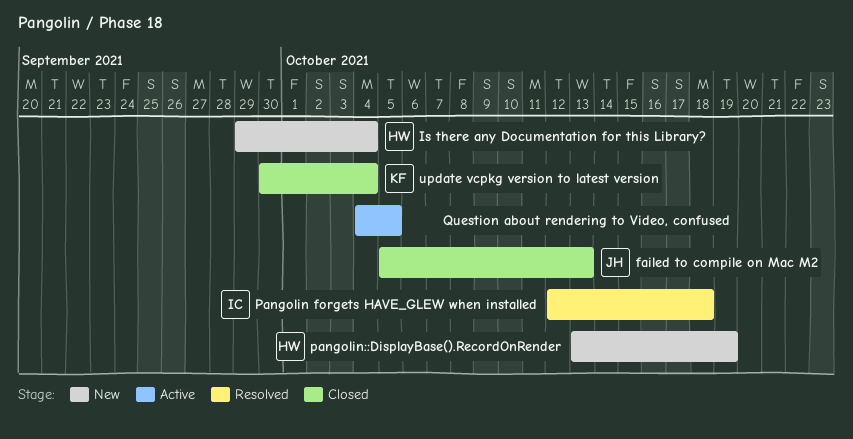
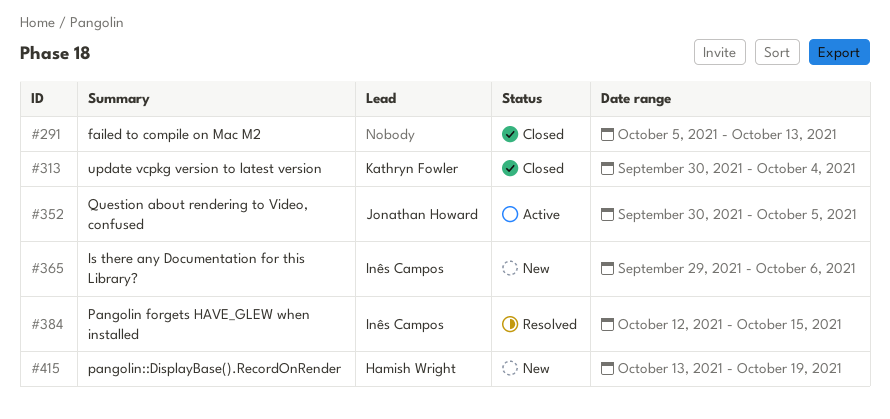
failed to compile on Mac M2, owner: Jonathan Howard -> none
Is there any Documentation for this Library?, owner: Hamish Wright -> Inês Campos
Is there any Documentation for this Library?, due: Oct 4 -> Oct 6
Pangolin forgets HAVE_GLEW when installed, due: Oct 18 -> Oct 15
Question about rendering to Video, confused, owner: none -> Jonathan Howard
Question about rendering to Video, confused, start: Oct 4 -> Sep 30

